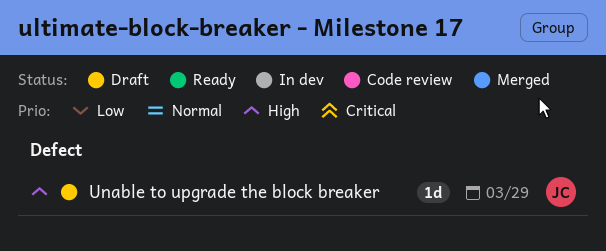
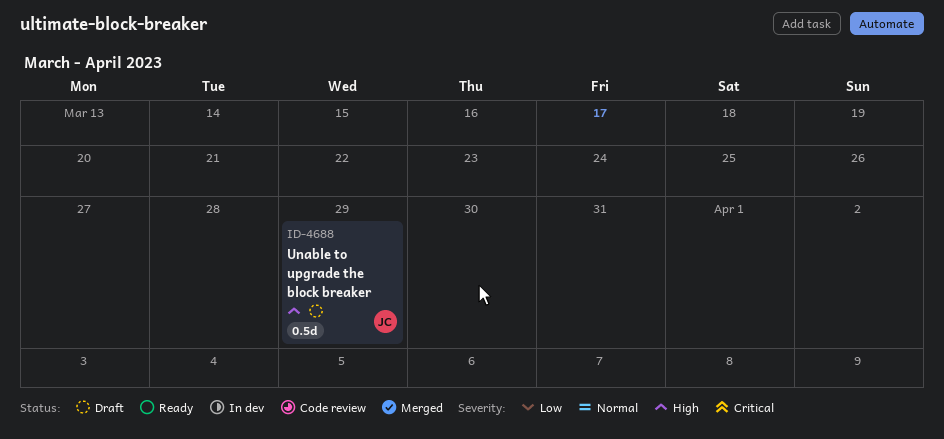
Unable to upgrade the block breaker, estimate: 1d -> 0.5d

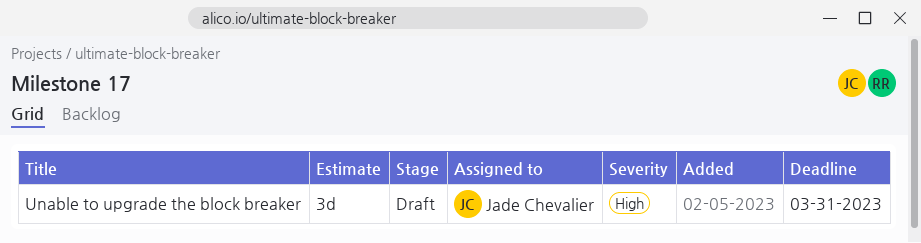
Unable to upgrade the block breaker, estimate: 0.5d -> 3d
Unable to upgrade the block breaker, due: Mar 29 -> Mar 31

